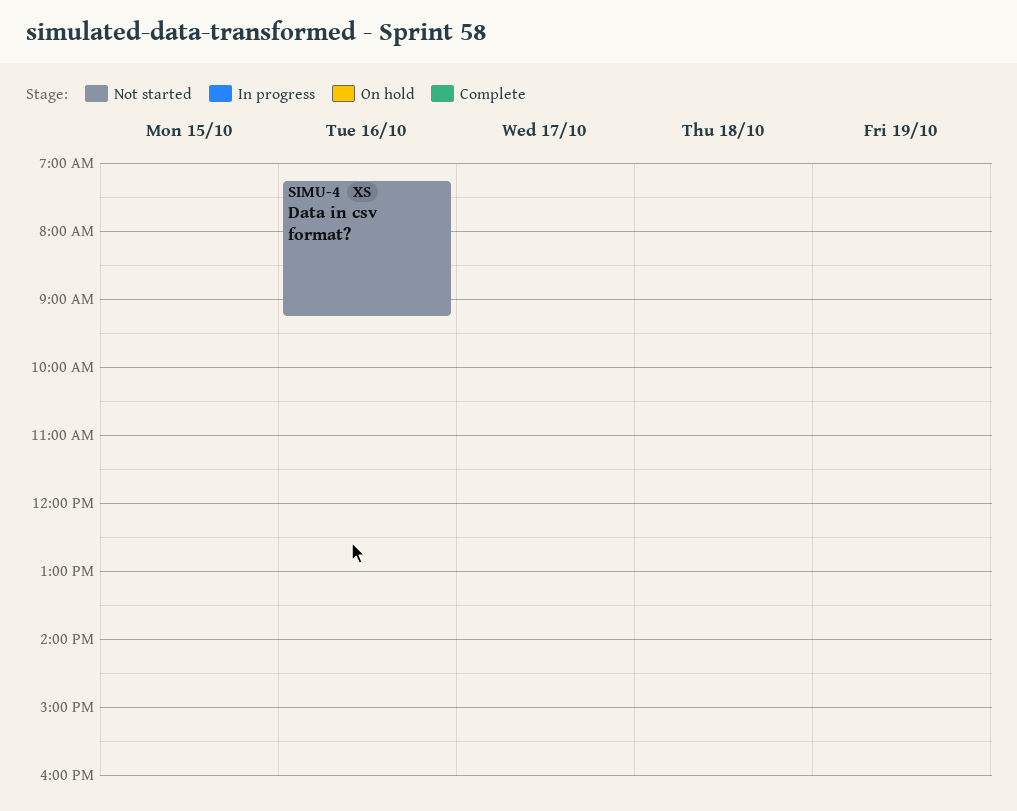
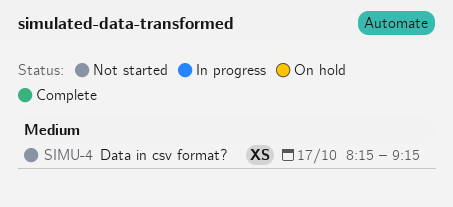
SIMU-4, day: Oct 16 -> Oct 17
SIMU-4, begins: 07:15 -> 08:15

